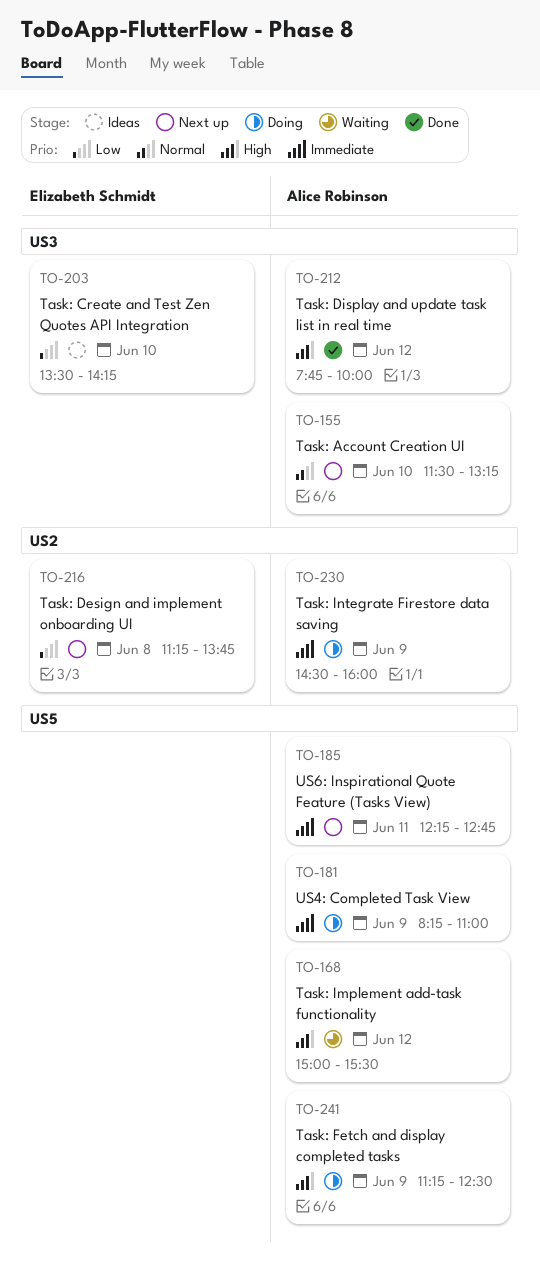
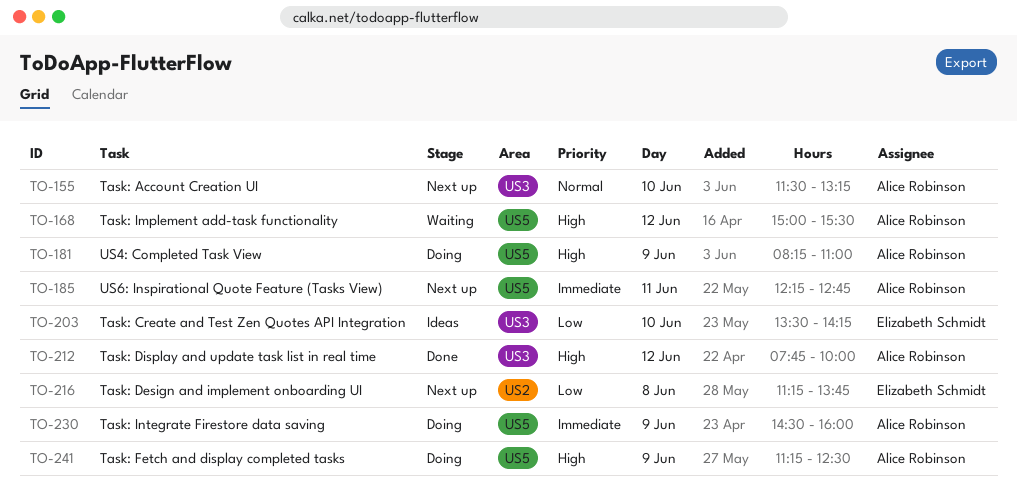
TO-181, priority: Immediate -> High
TO-230, label: US2 -> US5

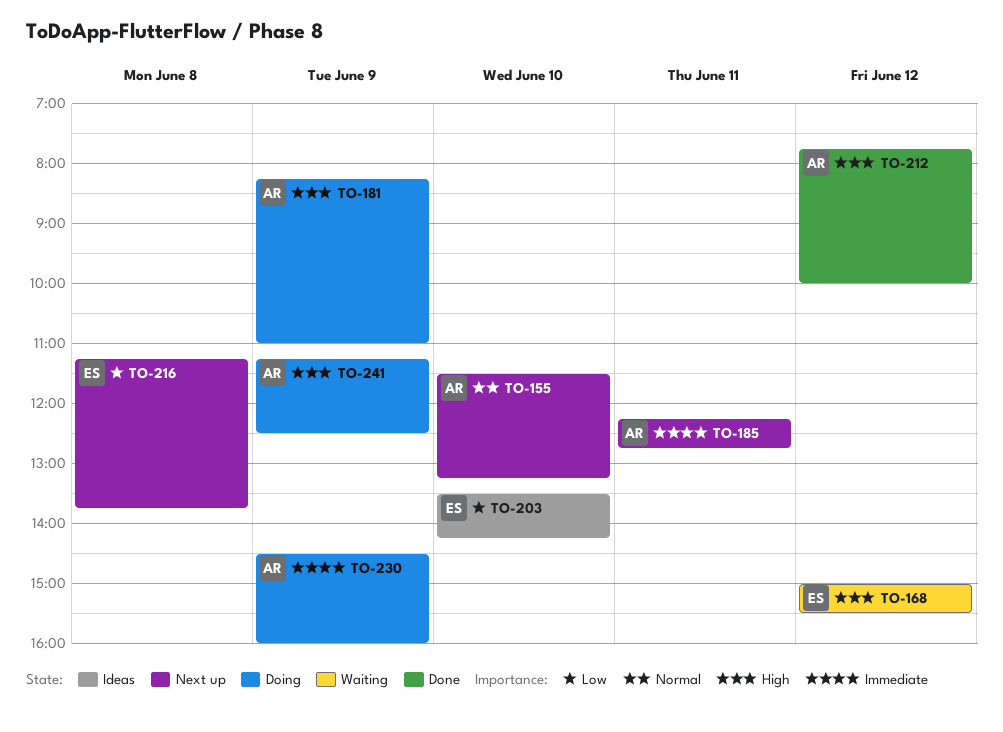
TO-168, owner: Alice Robinson -> Elizabeth Schmidt

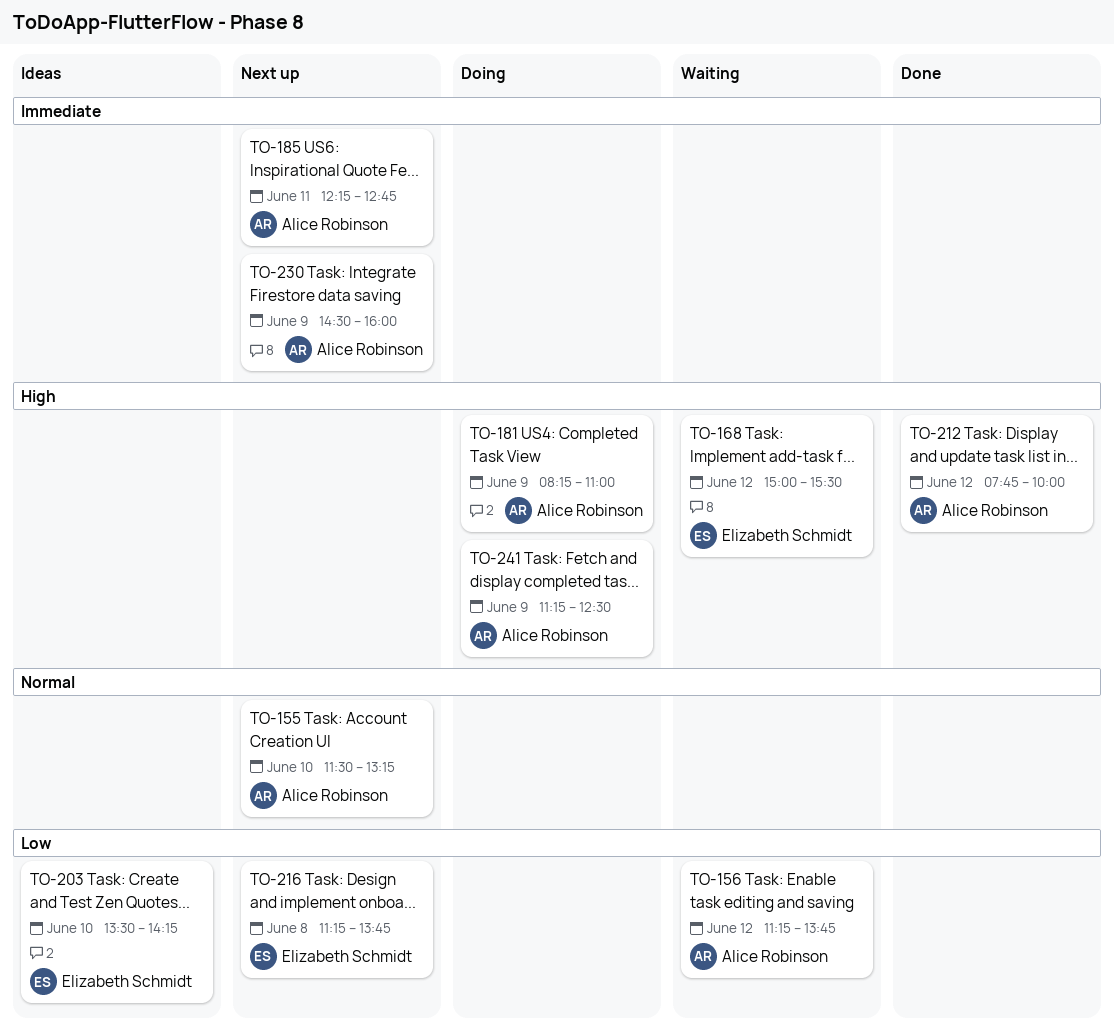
TO-156: none -> present
TO-230, status: Doing -> Next up

